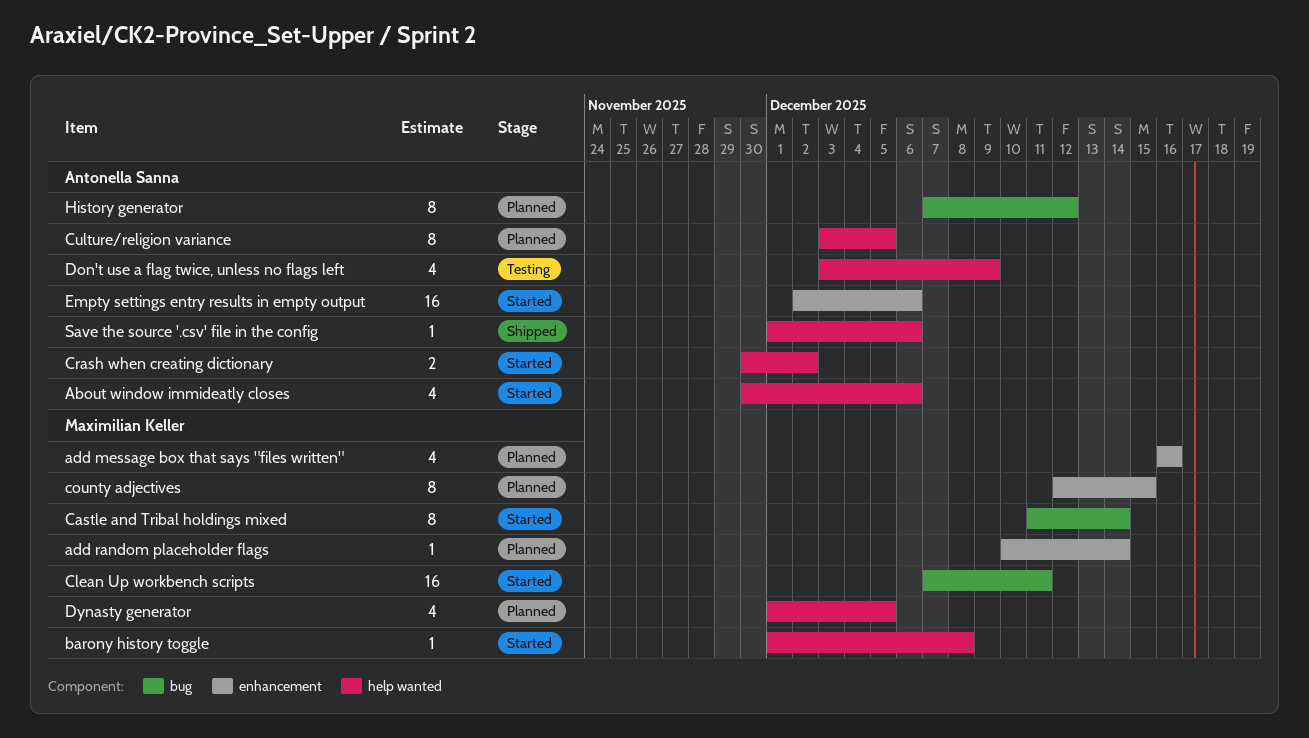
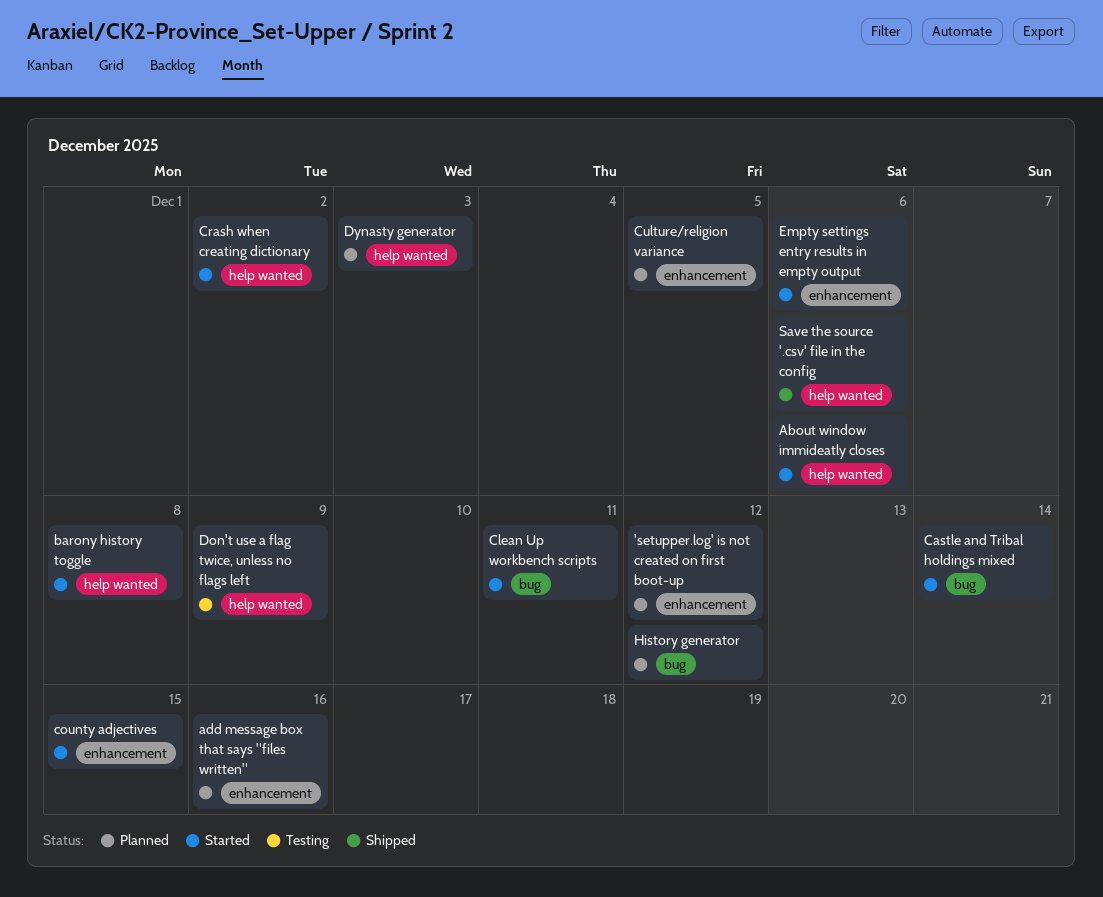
'setupper.log' is not created on first boot-up: none -> present
add random placeholder flags: present -> none
county adjectives, status: Planned -> Started
Culture/religion variance, label: help wanted -> enhancement
Dynasty generator, due: Dec 5 -> Dec 3

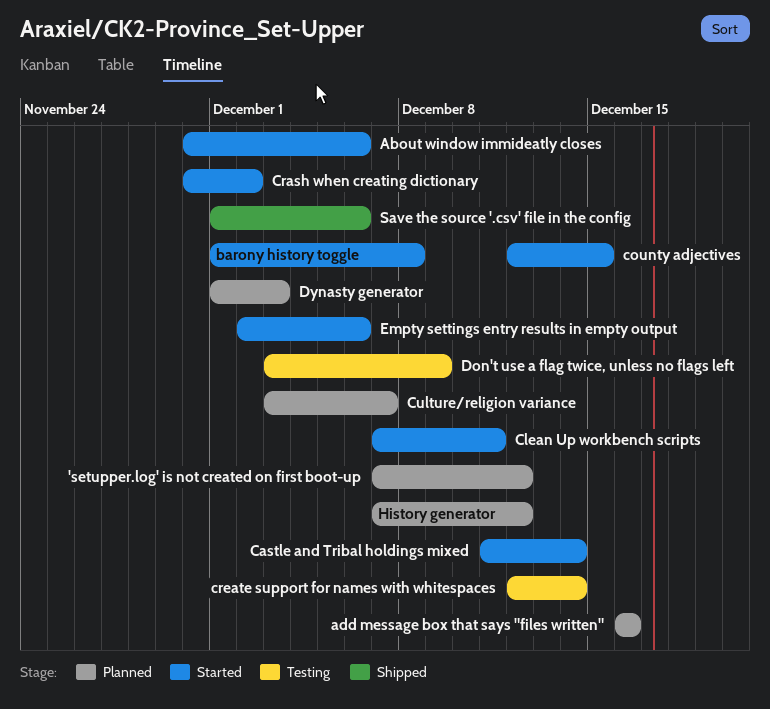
create support for names with whitespaces: none -> present
Culture/religion variance, due: Dec 5 -> Dec 7

